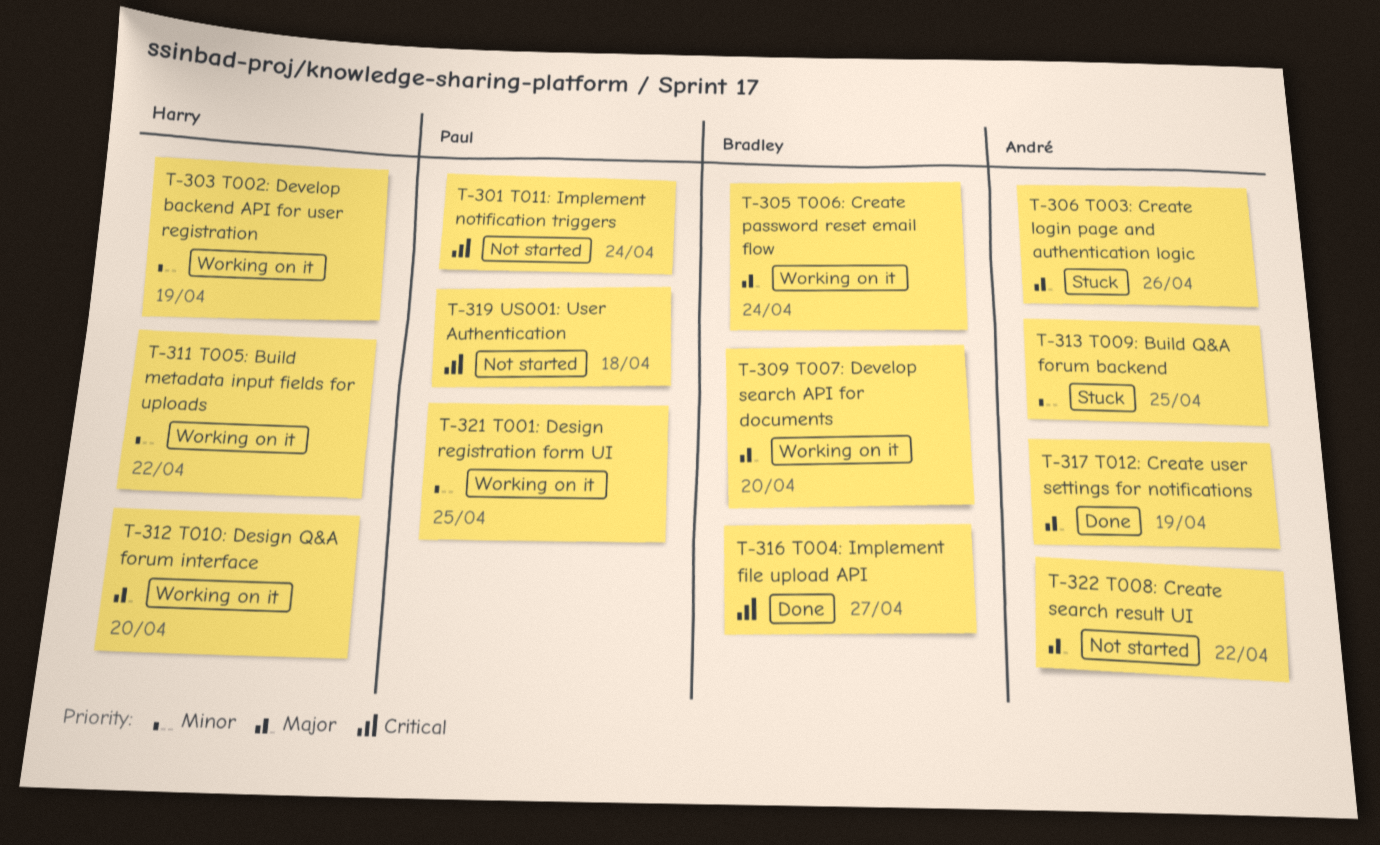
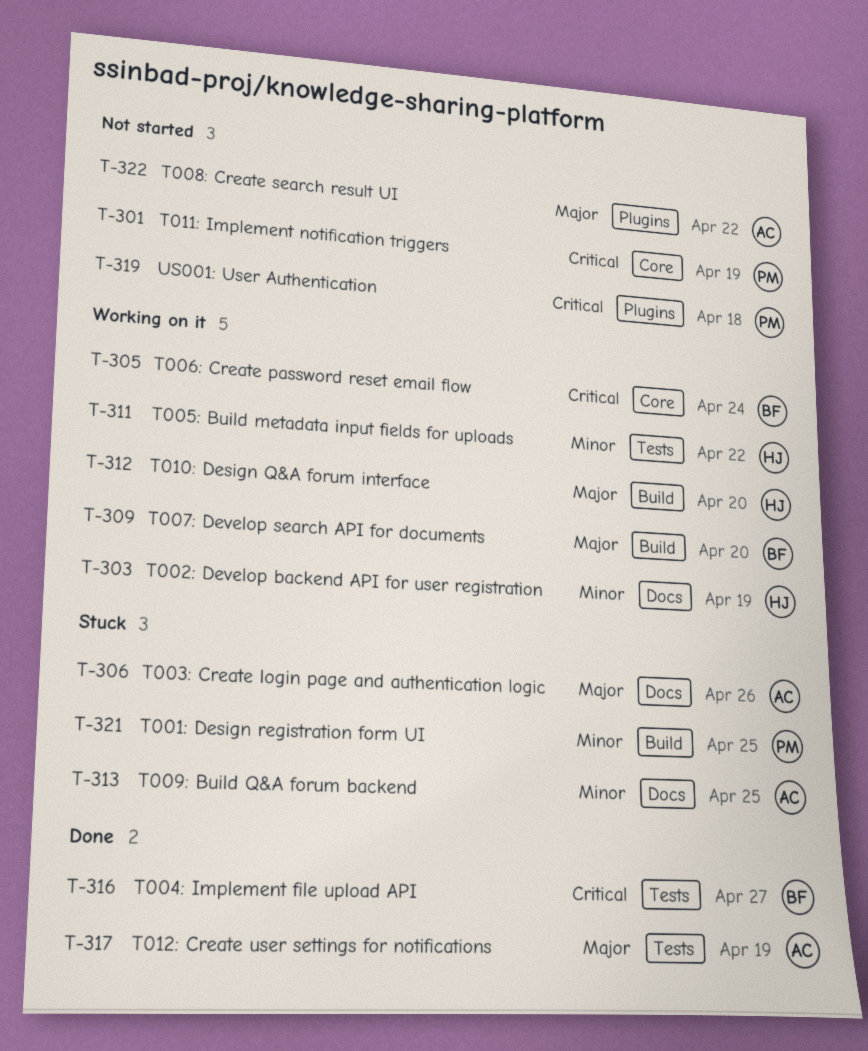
T-301, due: Apr 24 -> Apr 19
T-305, priority: Major -> Critical
T-321, status: Working on it -> Stuck

